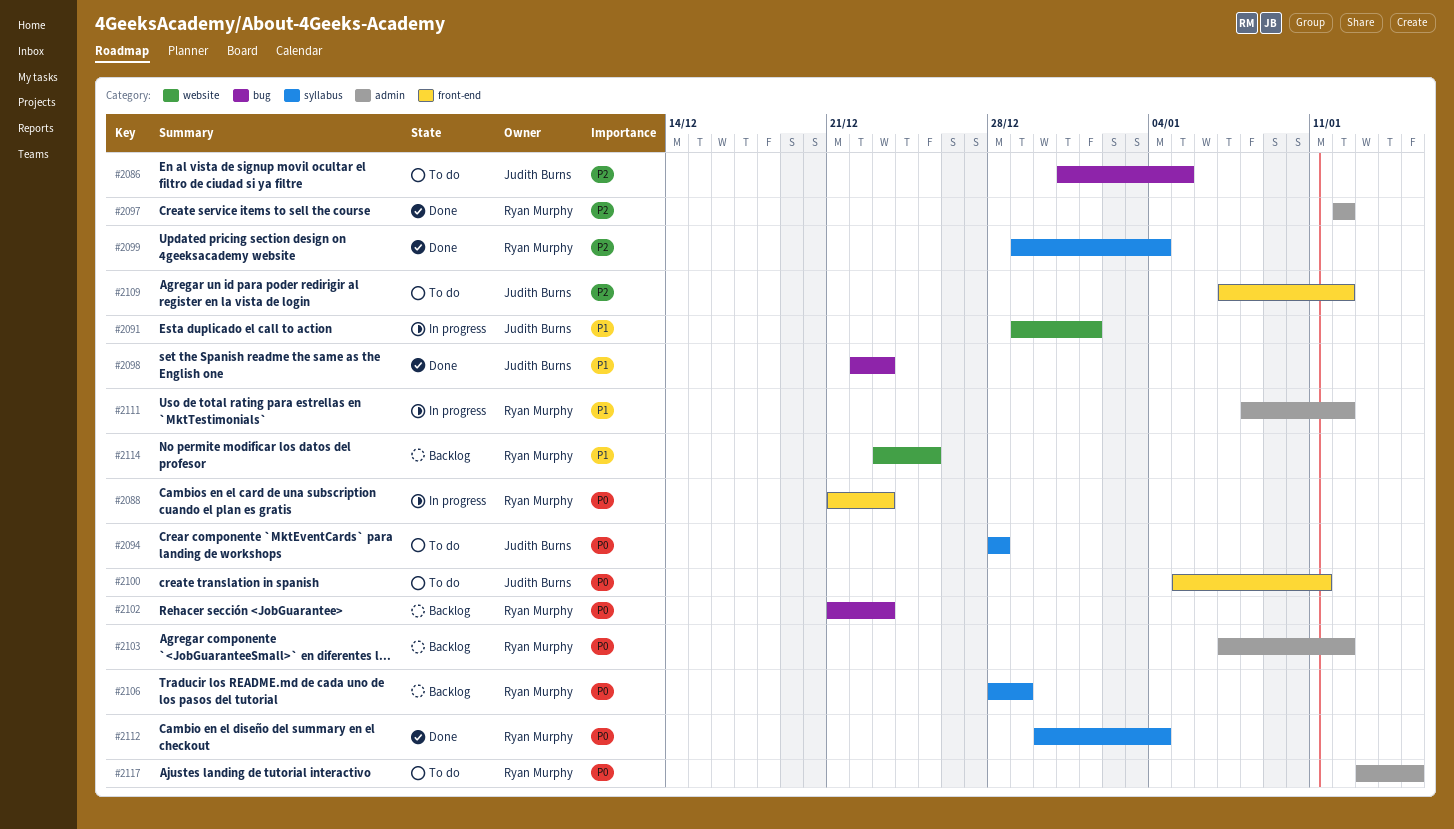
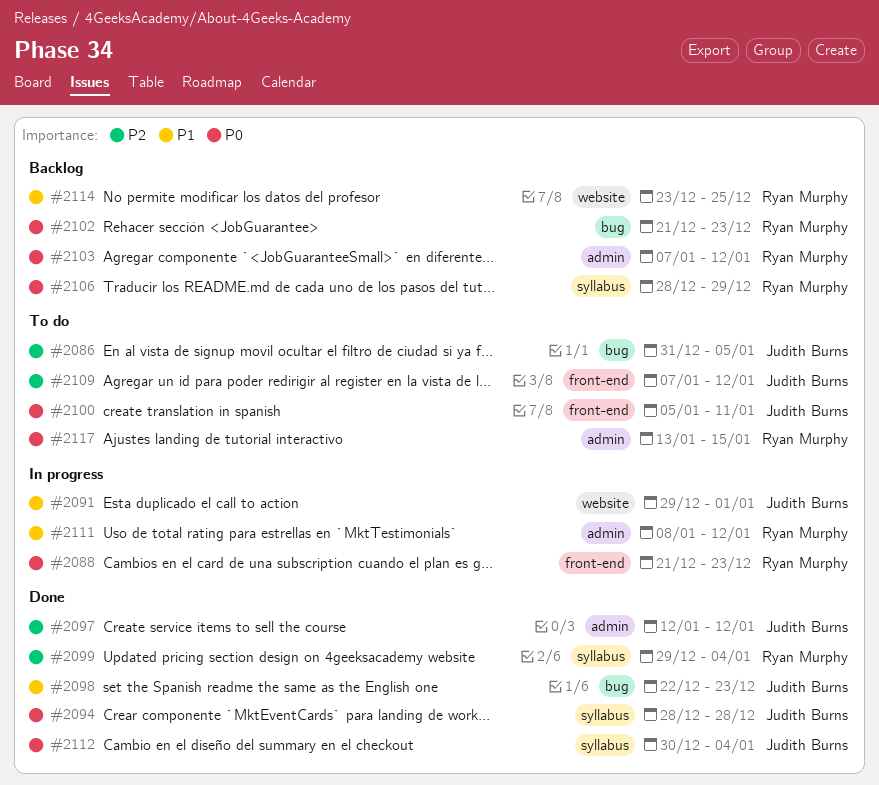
#2094, status: To do -> Done
#2097, owner: Ryan Murphy -> Judith Burns
#2112, owner: Ryan Murphy -> Judith Burns

